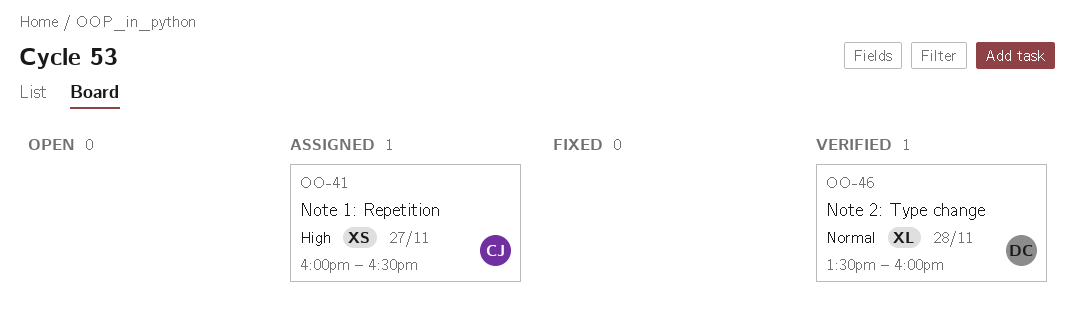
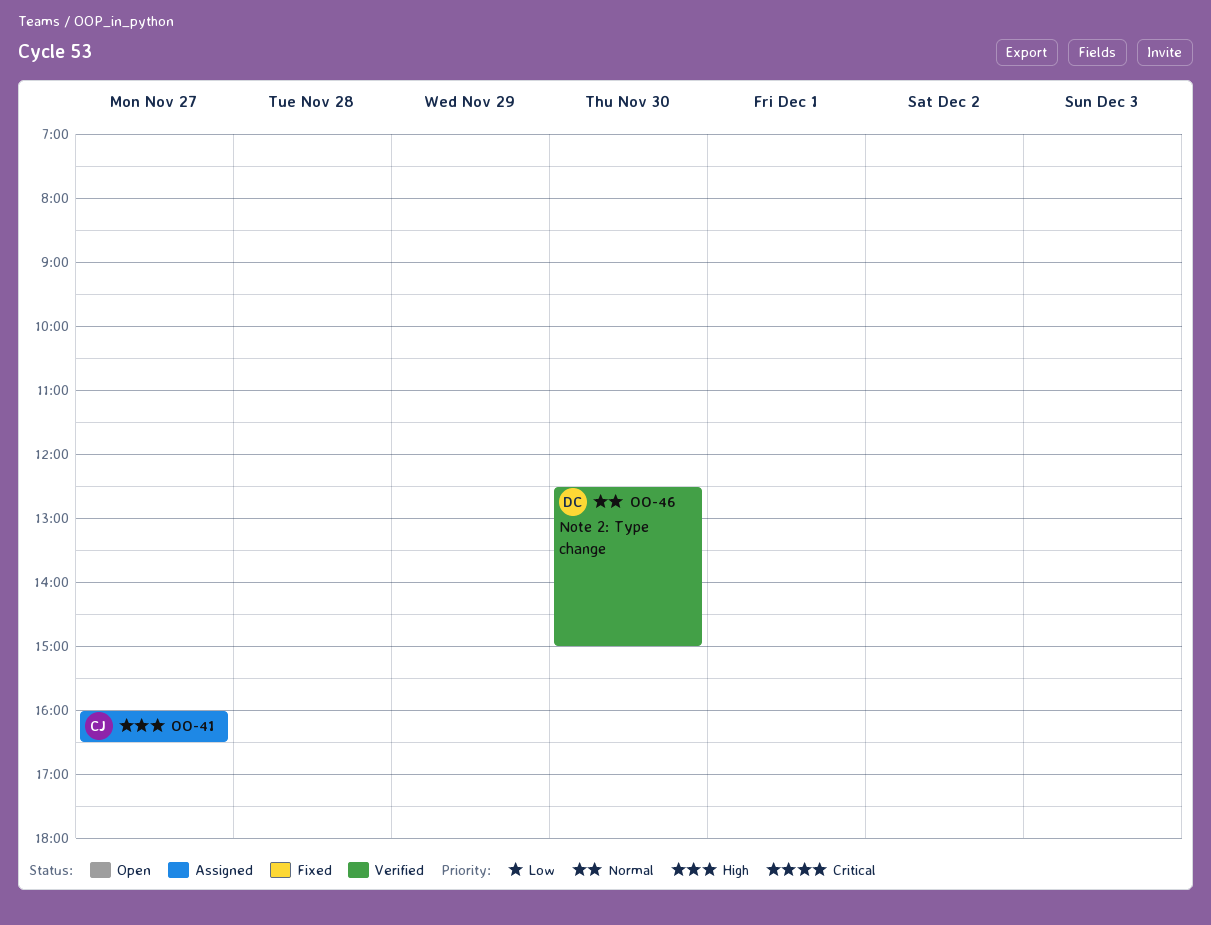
OO-46, day: Nov 28 -> Nov 30
OO-46, begins: 13:30 -> 12:30
OO-46, ends: 16:00 -> 15:00

